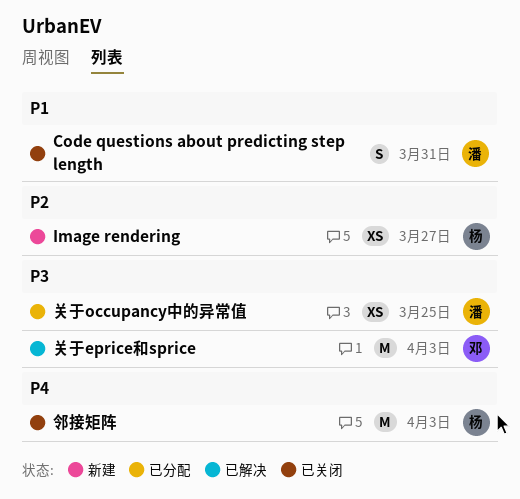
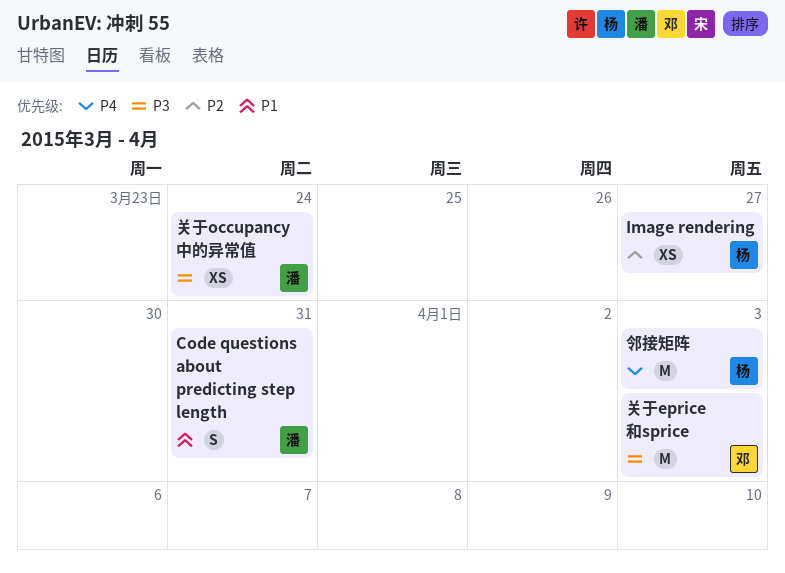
关于occupancy中的异常值, due: Mar 25 -> Mar 24

